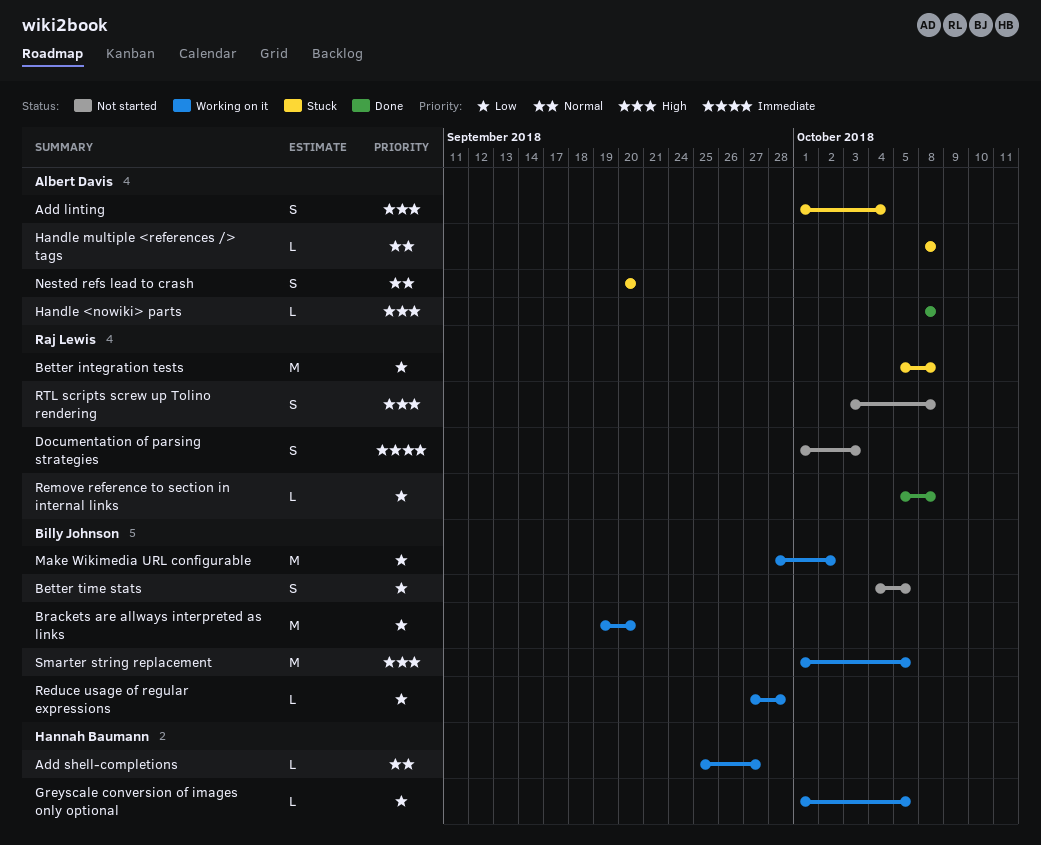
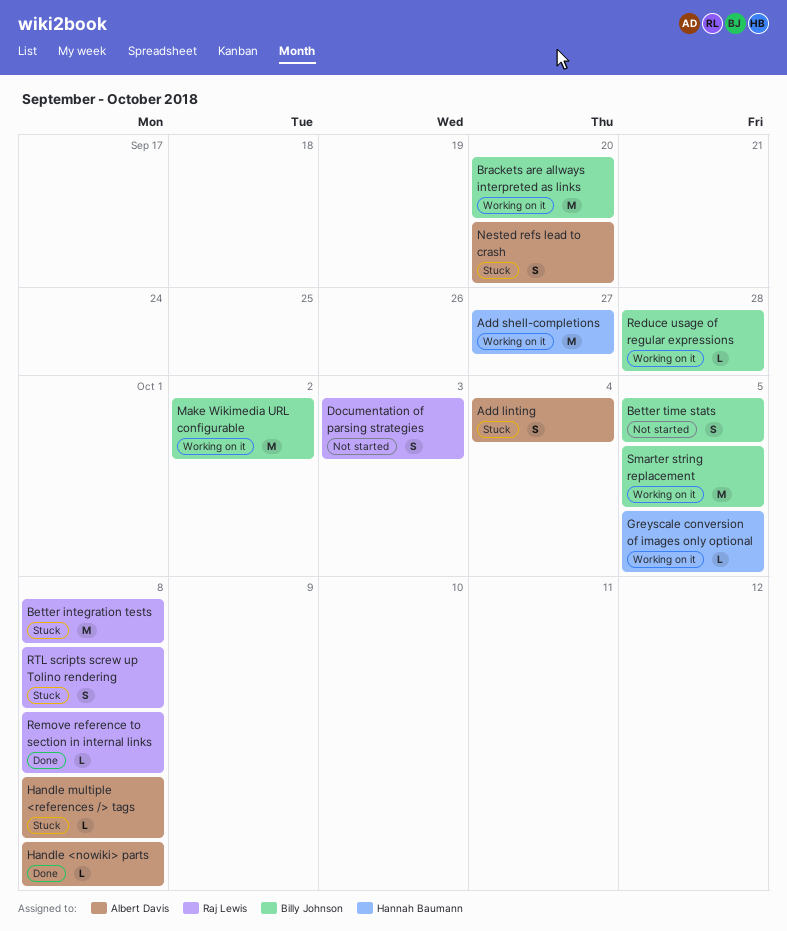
Add shell-completions, estimate: L -> M
RTL scripts screw up Tolino rendering, status: Not started -> Stuck

